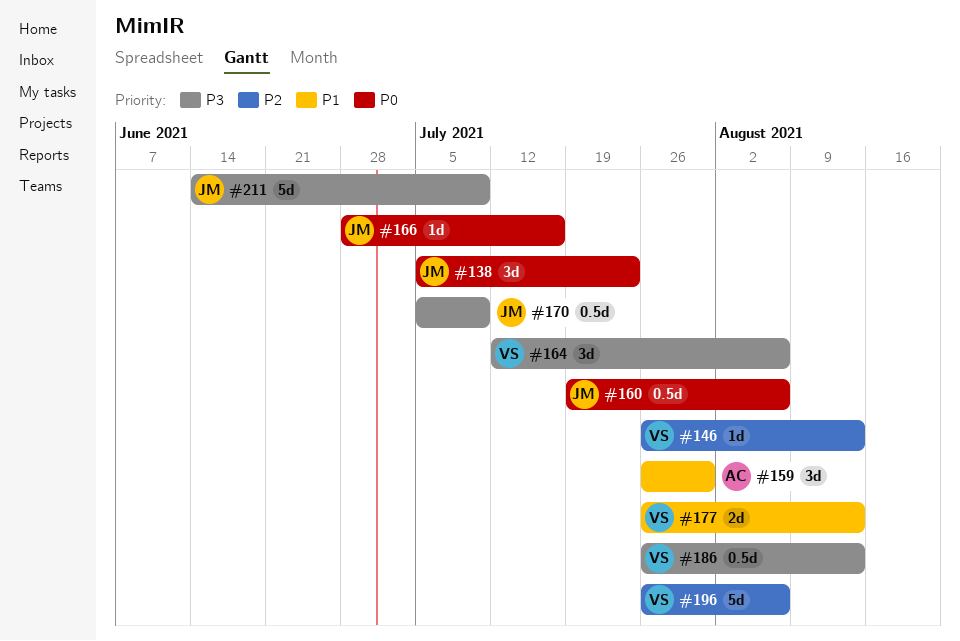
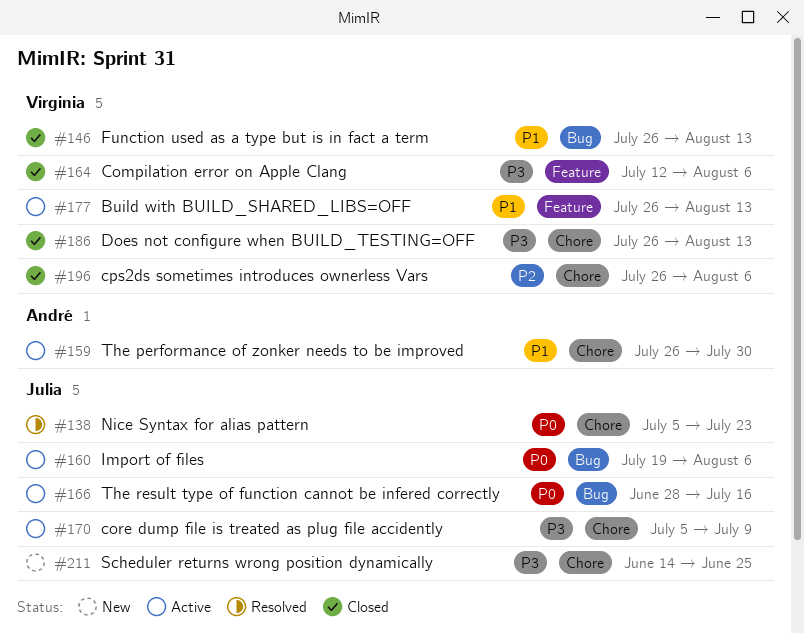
#146, priority: P2 -> P1
#211, due: Jul 9 -> Jun 25

